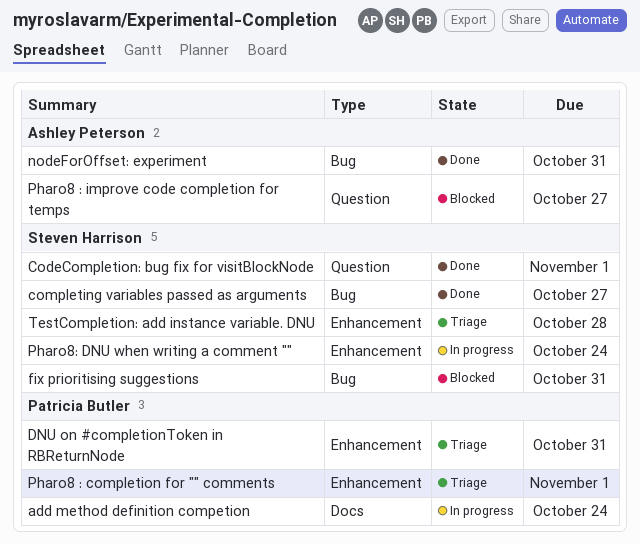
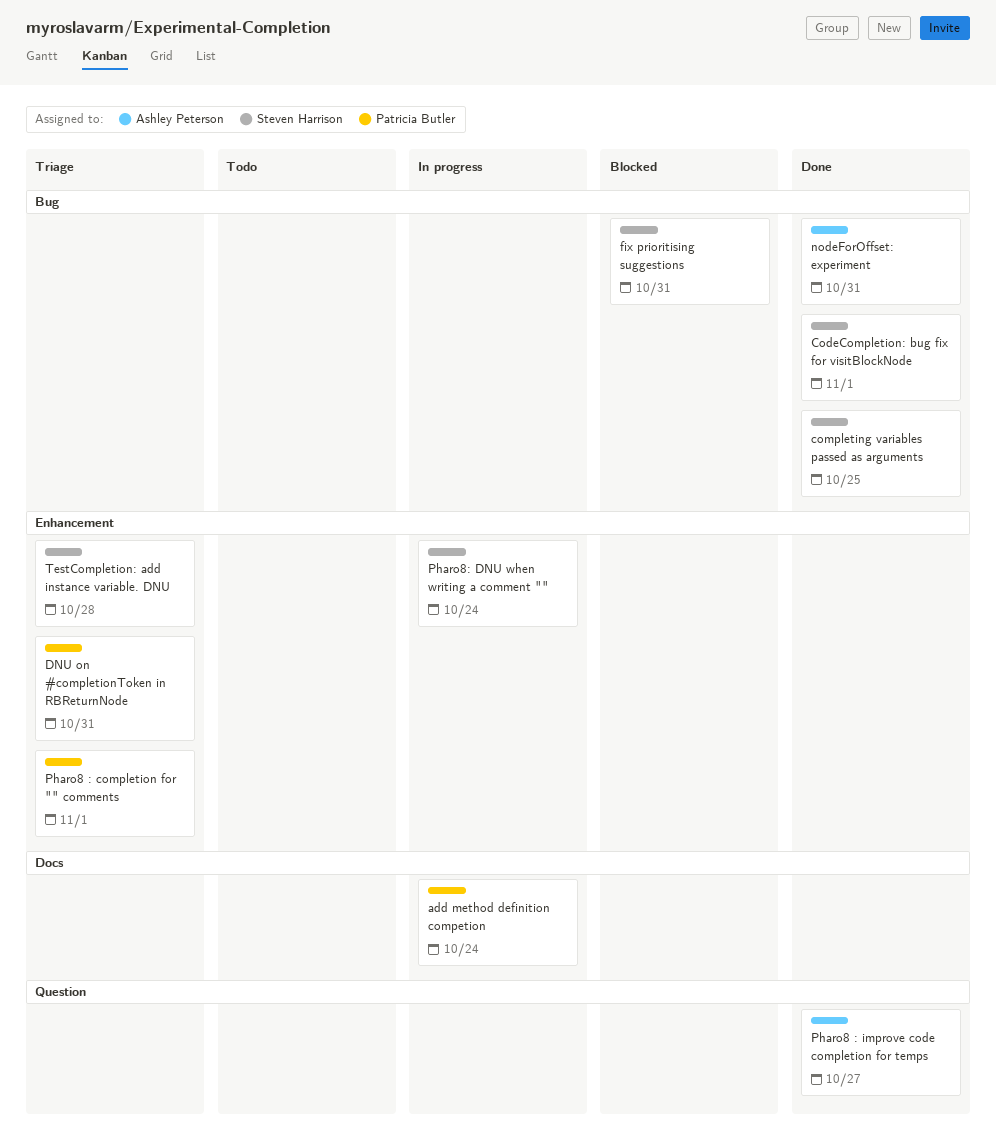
CodeCompletion: bug fix for visitBlockNode, label: Question -> Bug
completing variables passed as arguments, due: Oct 27 -> Oct 25
Pharo8 : improve code completion for temps, status: Blocked -> Done

